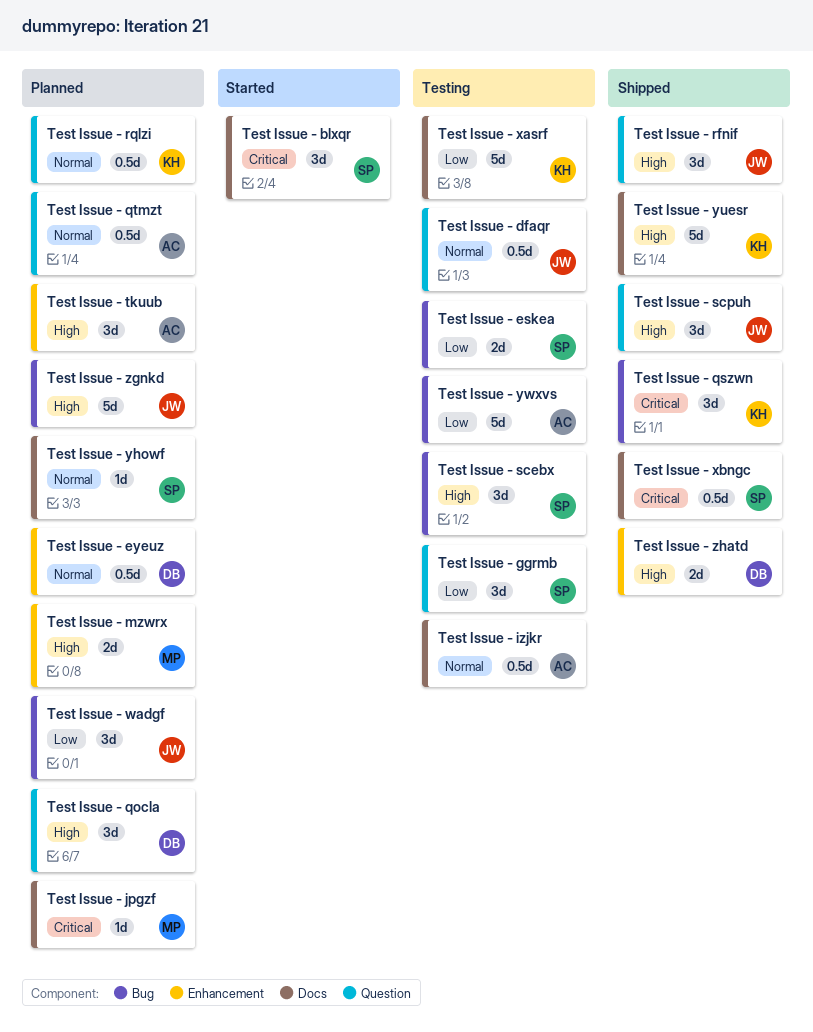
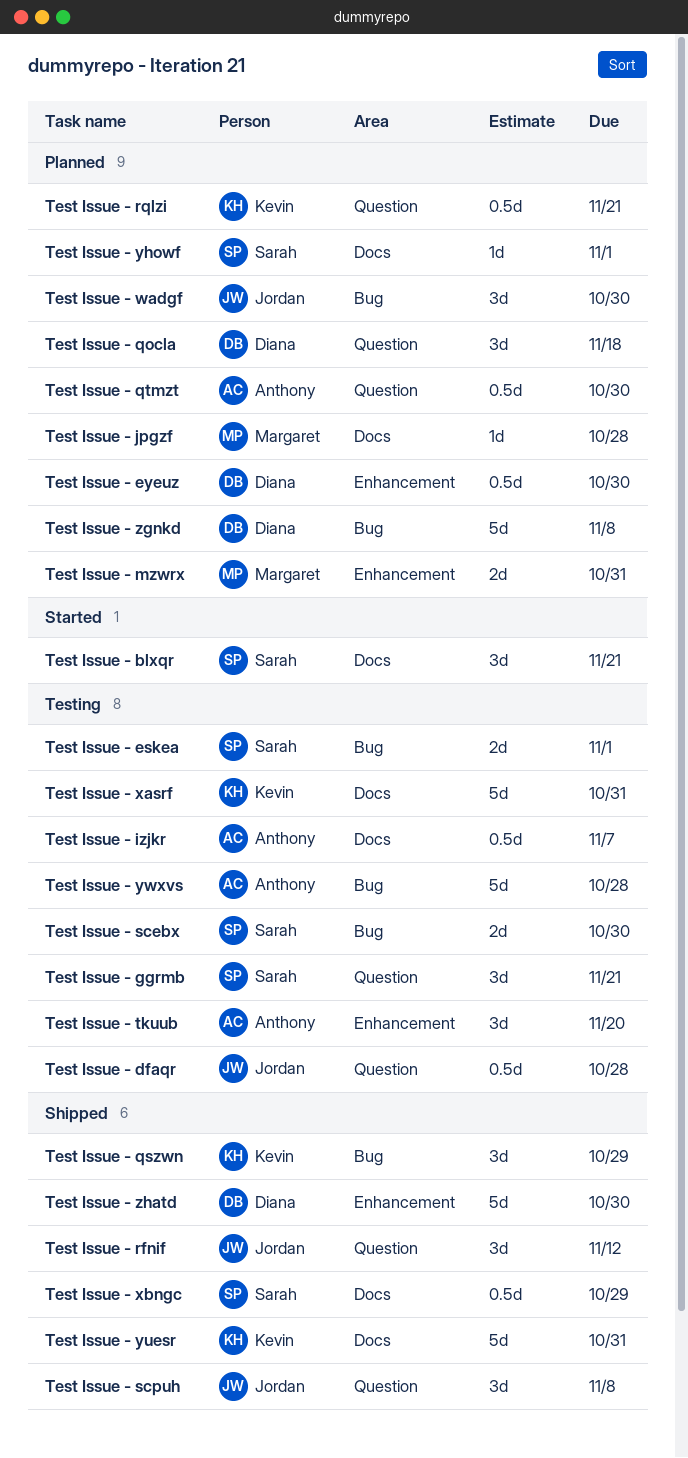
Test Issue - scebx, estimate: 3d -> 2d
Test Issue - tkuub, status: Planned -> Testing
Test Issue - zgnkd, owner: Jordan -> Diana
Test Issue - zhatd, estimate: 2d -> 5d

